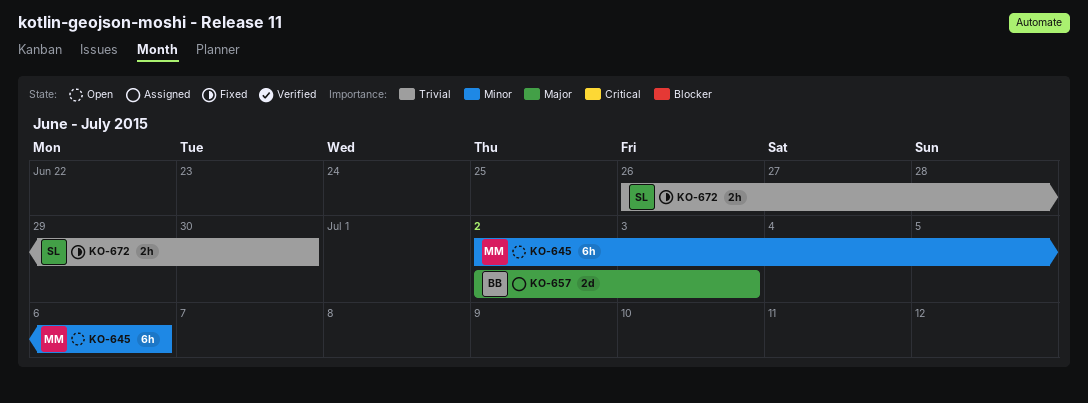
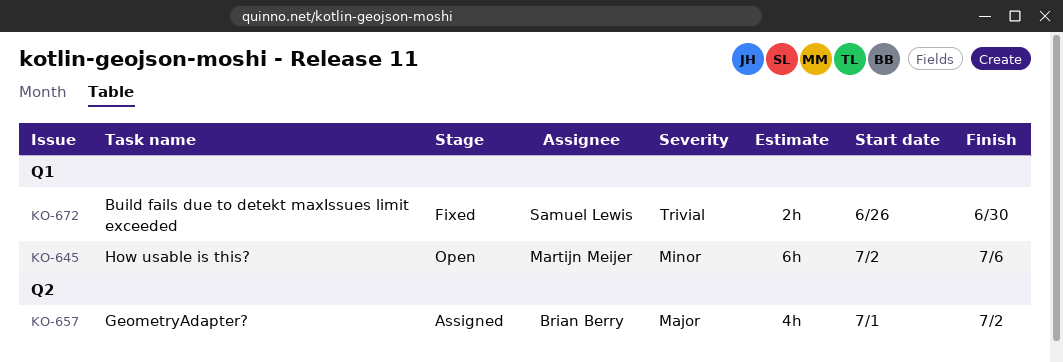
KO-657, estimate: 2d -> 4h
KO-657, start: Jul 2 -> Jul 1
KO-657, due: Jul 3 -> Jul 2

